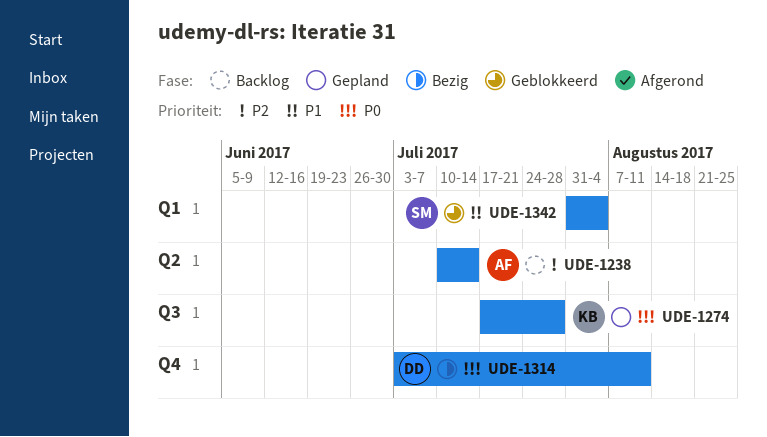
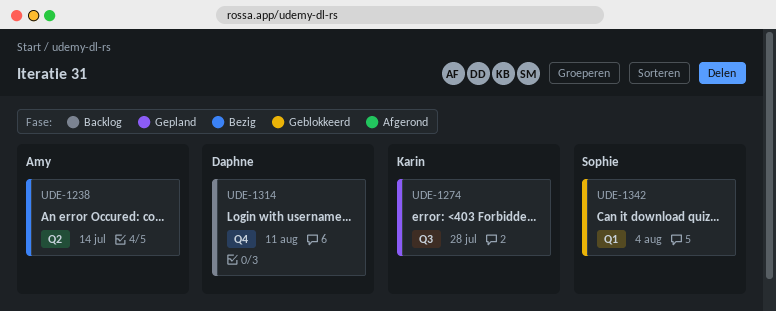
UDE-1238, status: Backlog -> Bezig
UDE-1314, status: Bezig -> Backlog

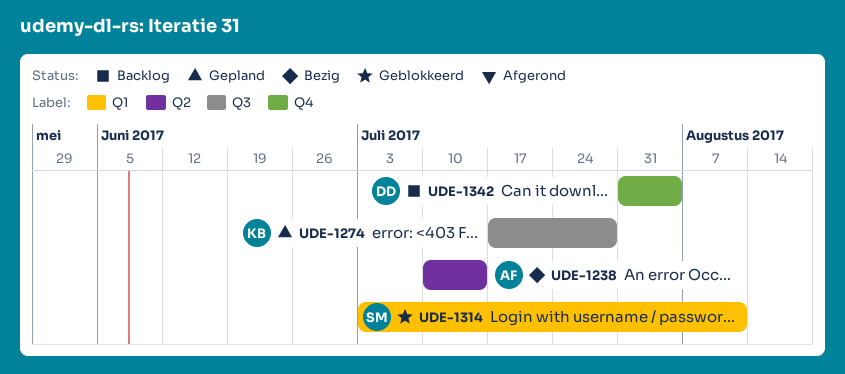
UDE-1314, status: Backlog -> Geblokkeerd
UDE-1314, owner: Daphne -> Sophie
UDE-1314, label: Q4 -> Q1
UDE-1342, status: Geblokkeerd -> Backlog
UDE-1342, owner: Sophie -> Daphne
UDE-1342, label: Q1 -> Q4

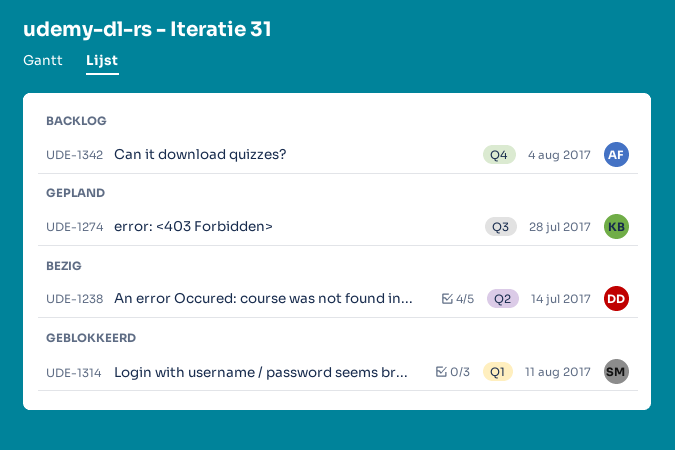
UDE-1238, owner: AF -> DD
UDE-1342, owner: DD -> AF

